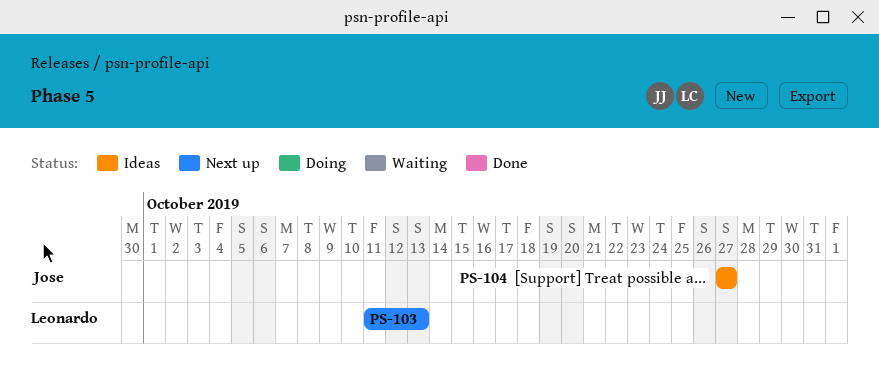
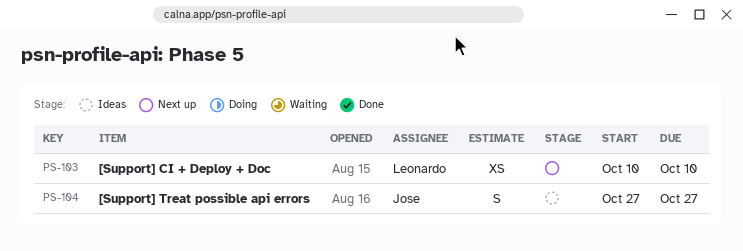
PS-103, start: Oct 11 -> Oct 10
PS-103, due: Oct 13 -> Oct 10

